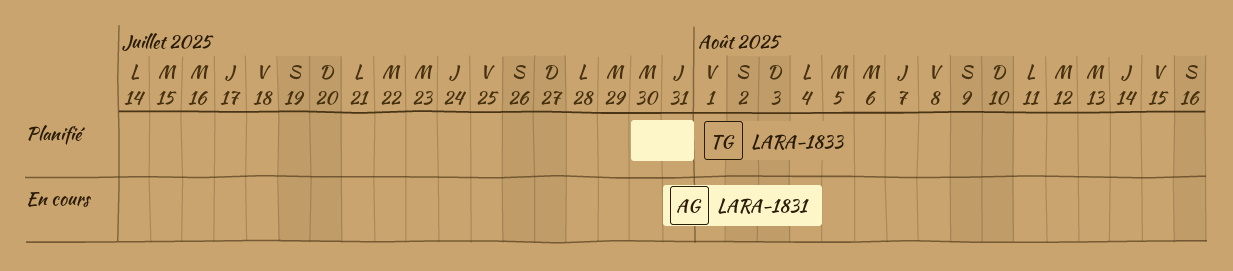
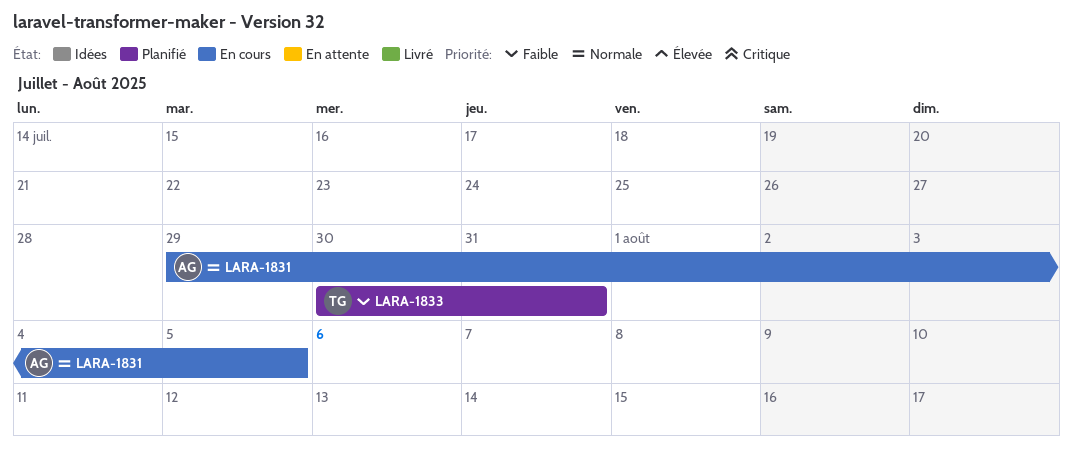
LARA-1831, start: Jul 31 -> Jul 29
LARA-1831, due: Aug 4 -> Aug 5

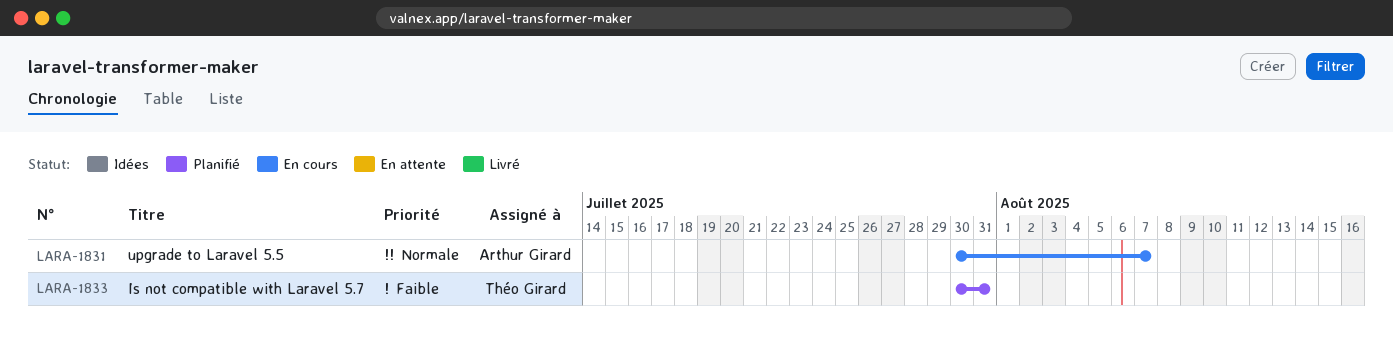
LARA-1831, start: Jul 29 -> Jul 30
LARA-1831, due: Aug 5 -> Aug 7

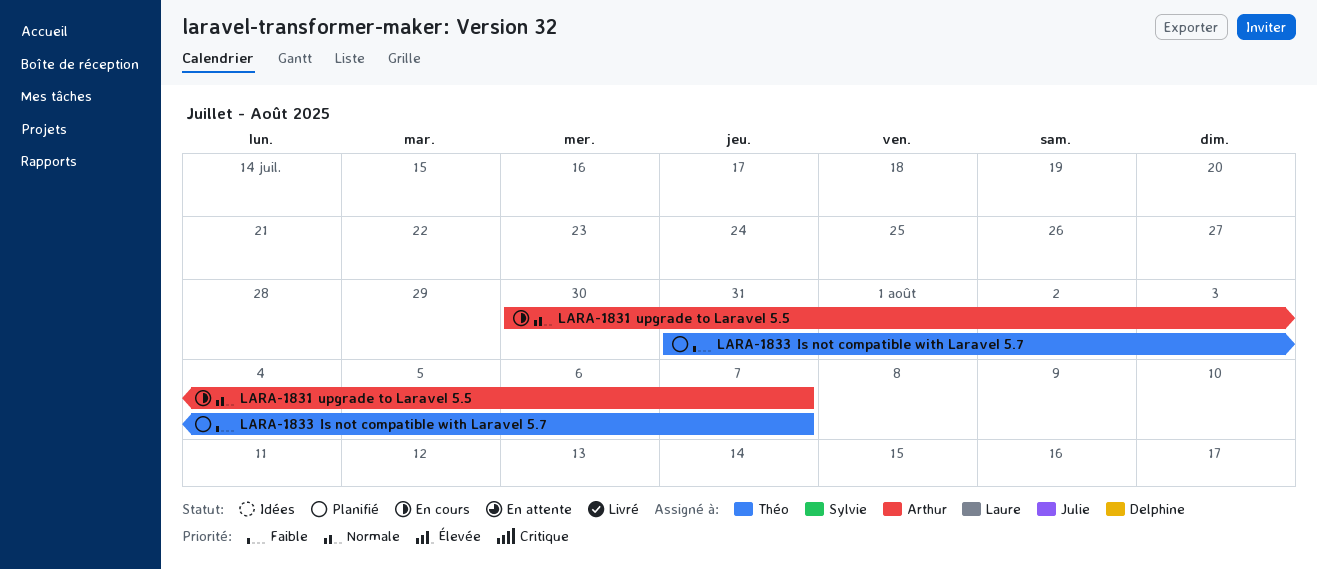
LARA-1833, start: Jul 30 -> Jul 31
LARA-1833, due: Jul 31 -> Aug 7

